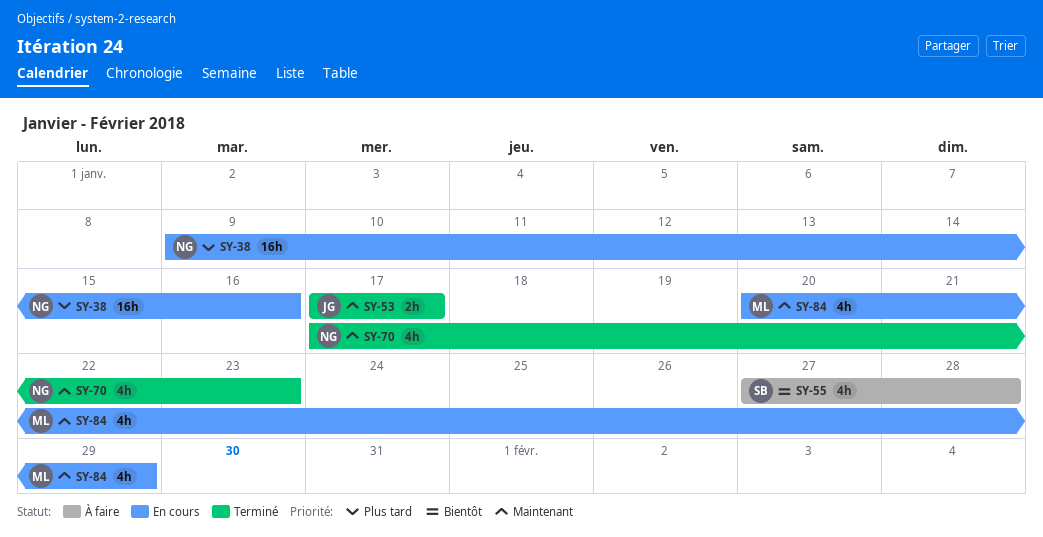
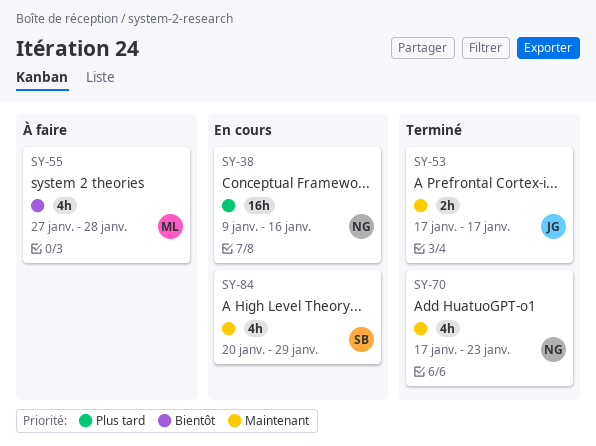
SY-55, owner: SB -> ML
SY-84, owner: ML -> SB

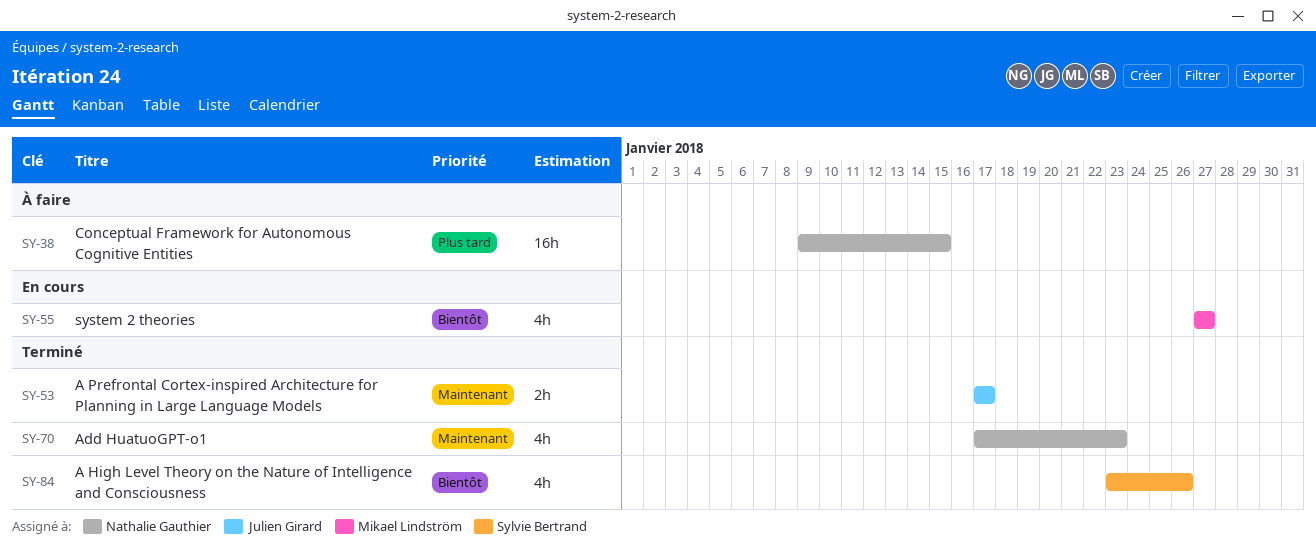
SY-38, status: En cours -> À faire
SY-38, due: Jan 16 -> Jan 15
SY-55, status: À faire -> En cours
SY-55, due: Jan 28 -> Jan 27
SY-84, status: En cours -> Terminé
SY-84, priority: Maintenant -> Bientôt
SY-84, start: Jan 20 -> Jan 23
SY-84, due: Jan 29 -> Jan 26

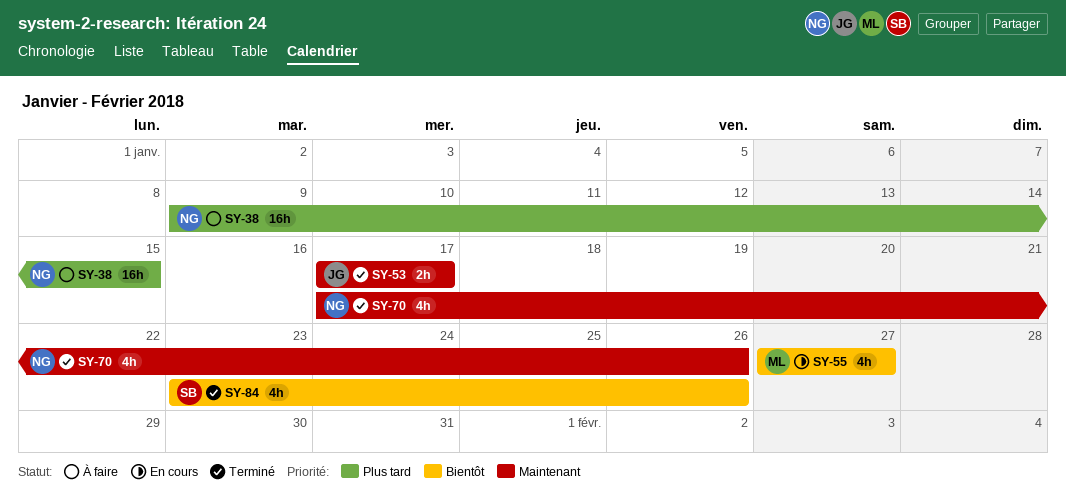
SY-70, due: Jan 23 -> Jan 26

